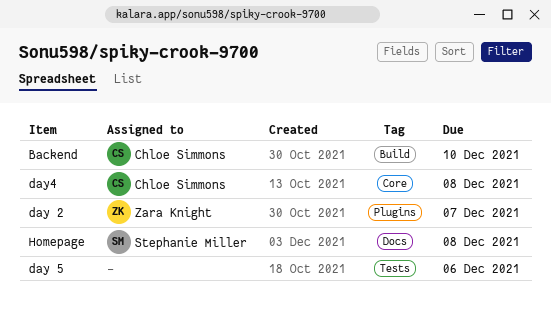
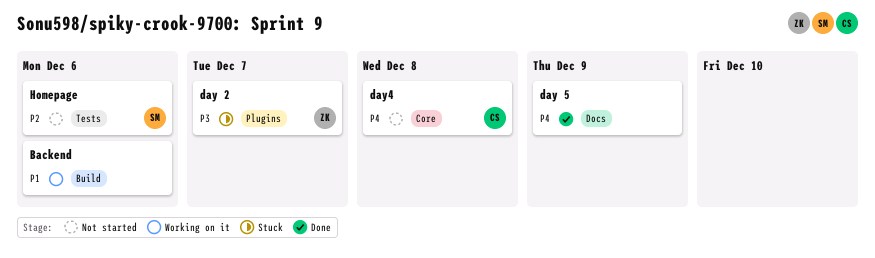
Backend, owner: Chloe Simmons -> none
Backend, due: Dec 10 -> Dec 6
day 5, label: Tests -> Docs
day 5, due: Dec 6 -> Dec 9
Homepage, label: Docs -> Tests
Homepage, due: Dec 8 -> Dec 6

